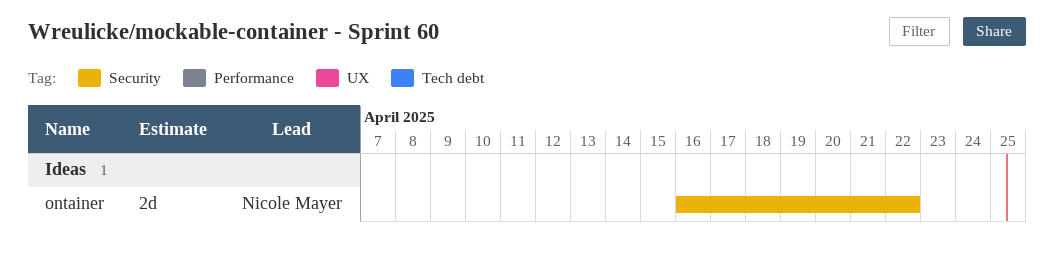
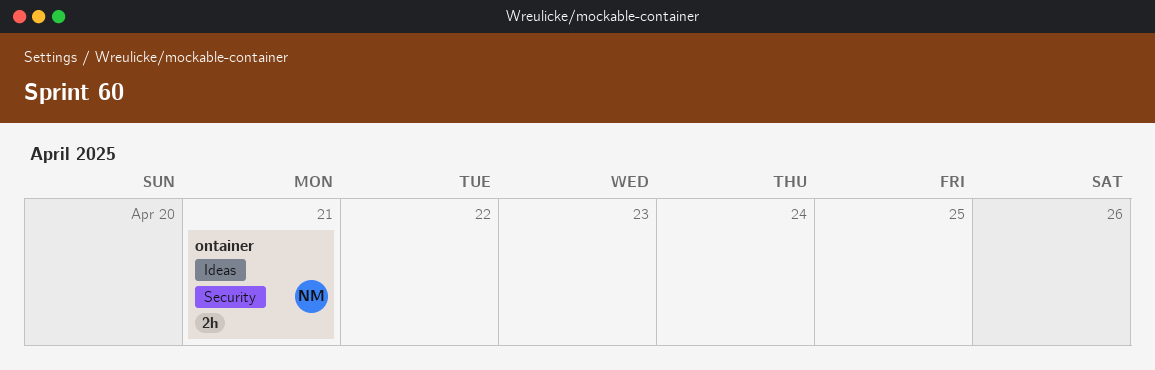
ontainer, estimate: 2d -> 2h
ontainer, due: Apr 22 -> Apr 21

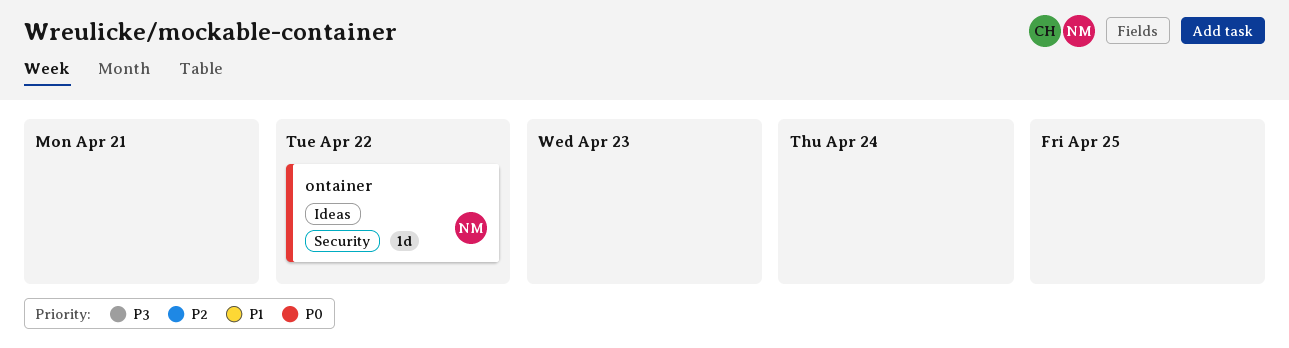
ontainer, estimate: 2h -> 1d
ontainer, due: Apr 21 -> Apr 22

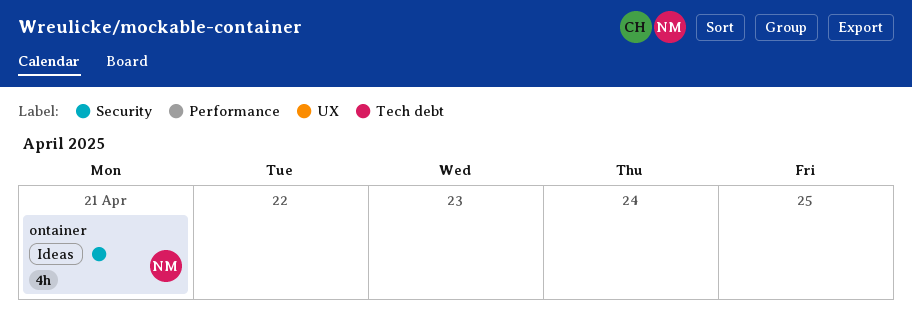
ontainer, estimate: 1d -> 4h
ontainer, due: Apr 22 -> Apr 21

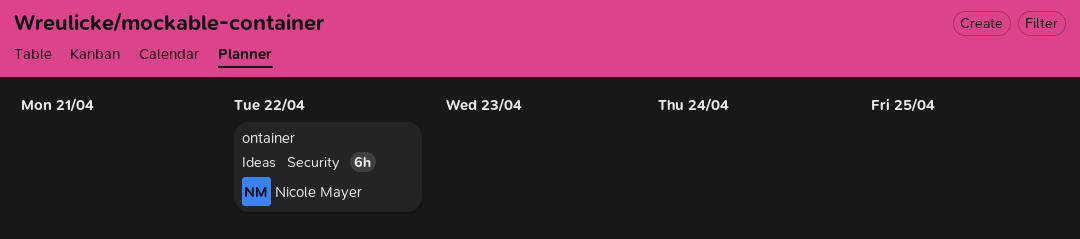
ontainer, estimate: 4h -> 6h
ontainer, due: Apr 21 -> Apr 22

